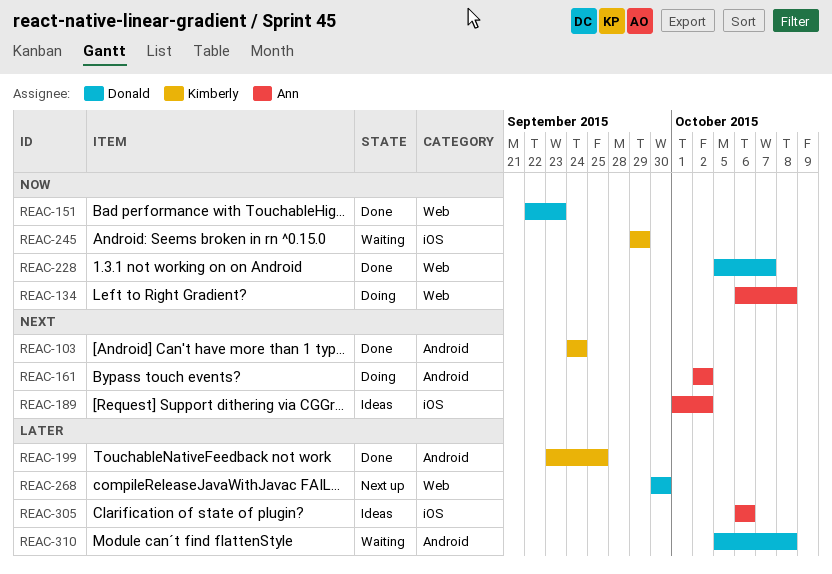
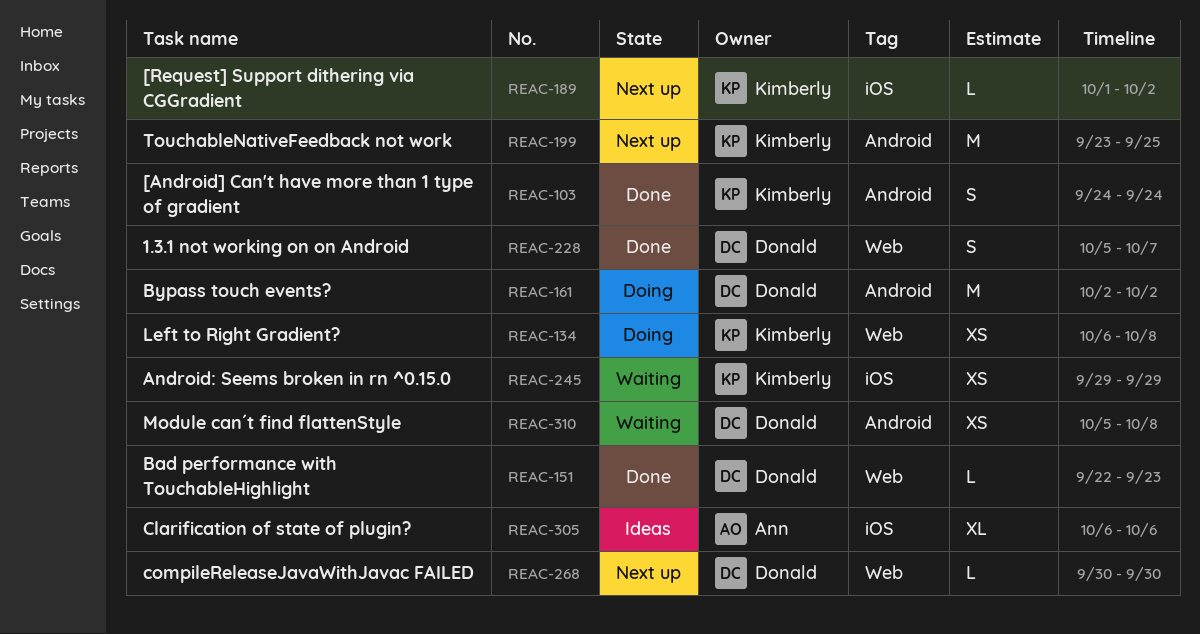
REAC-134, owner: Ann -> Kimberly
REAC-161, owner: Ann -> Donald
REAC-189, status: Ideas -> Next up
REAC-189, owner: Ann -> Kimberly
REAC-199, status: Done -> Next up

